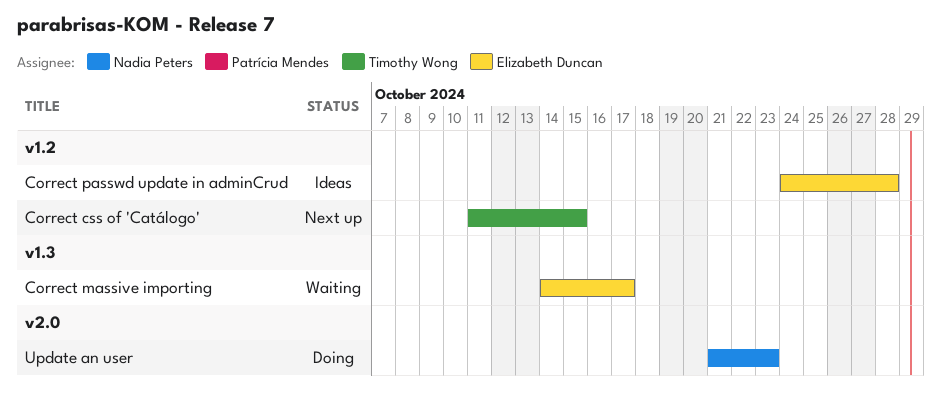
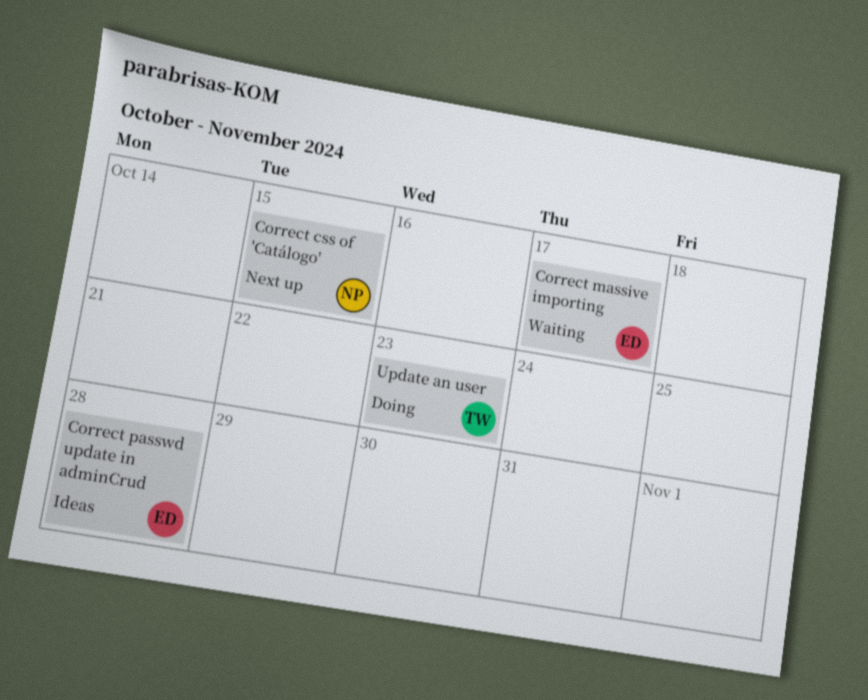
Correct css of 'Catálogo', owner: Timothy Wong -> Nadia Peters
Update an user, owner: Nadia Peters -> Timothy Wong

